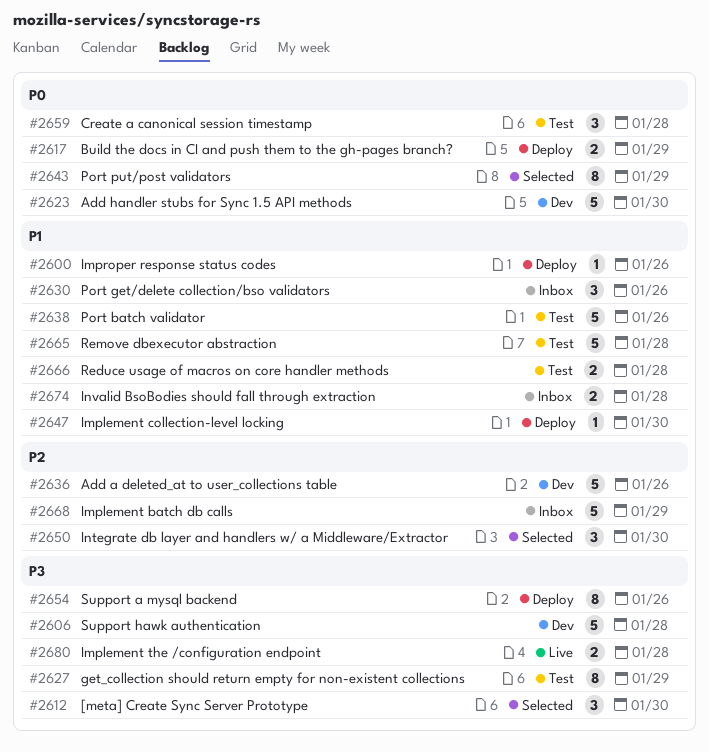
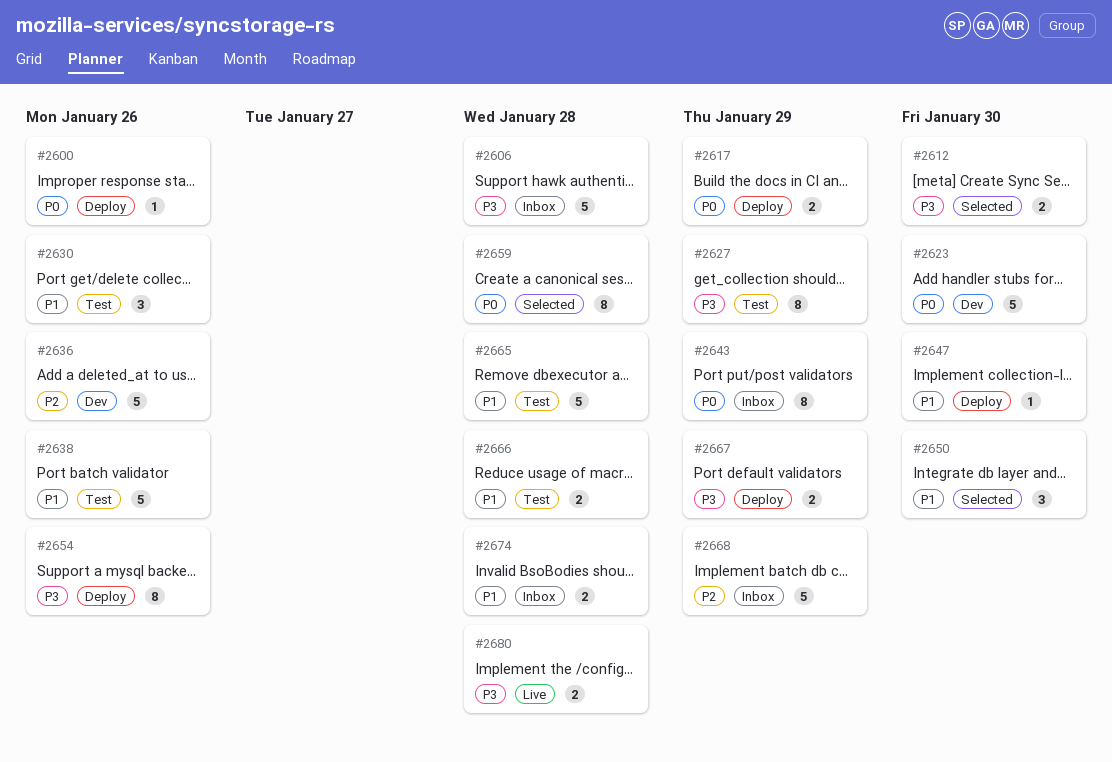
#2600, priority: P1 -> P0
#2606, status: Dev -> Inbox
#2612, estimate: 3 -> 2
#2630, status: Inbox -> Test
#2643, status: Selected -> Inbox
#2650, priority: P2 -> P1
#2659, status: Test -> Selected
#2659, estimate: 3 -> 8
#2667: none -> present

